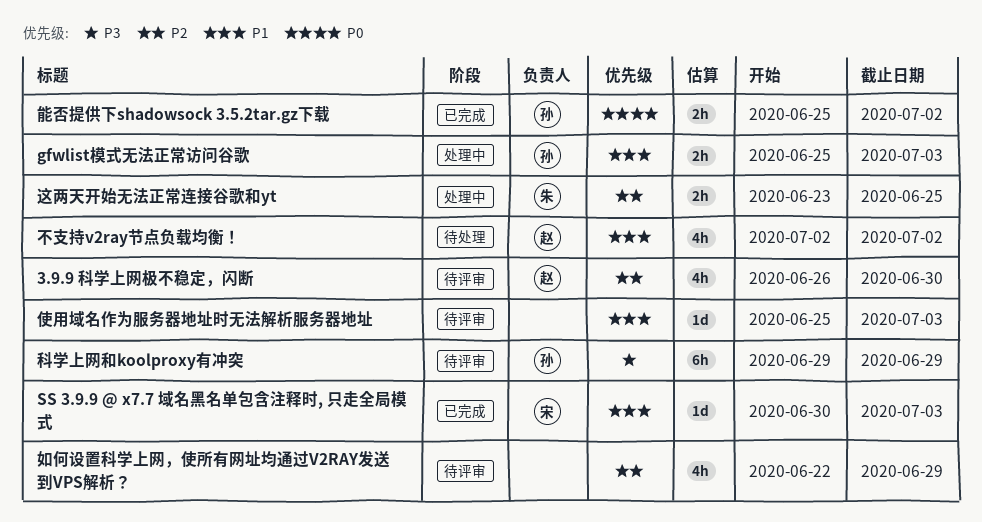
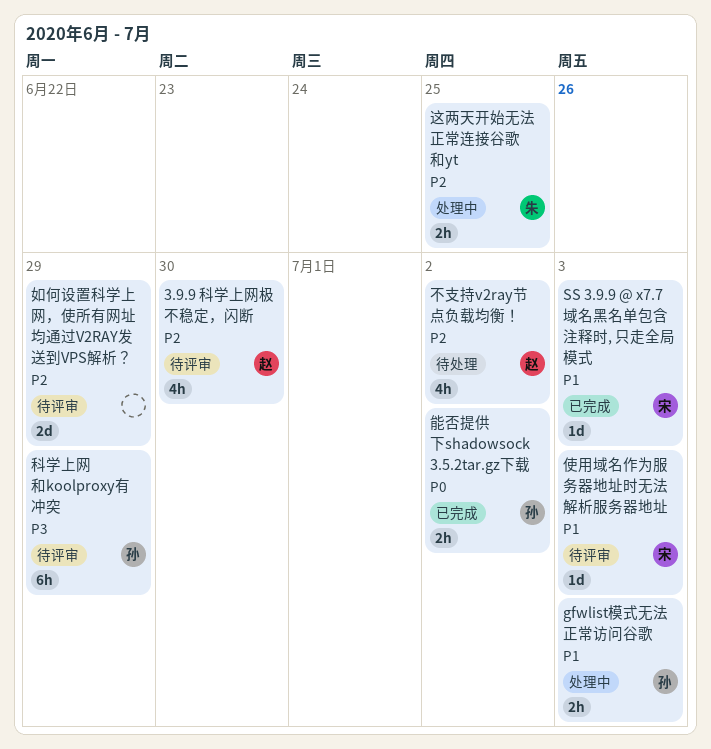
不支持v2ray节点负载均衡！, priority: P1 -> P2
使用域名作为服务器地址时无法解析服务器地址, owner: none -> 宋
如何设置科学上网，使所有网址均通过V2RAY发送到VPS解析？, estimate: 4h -> 2d

